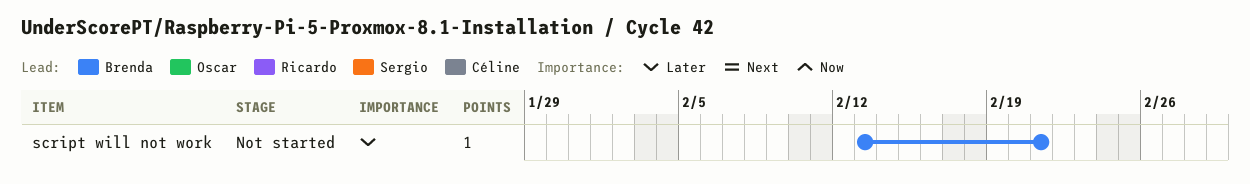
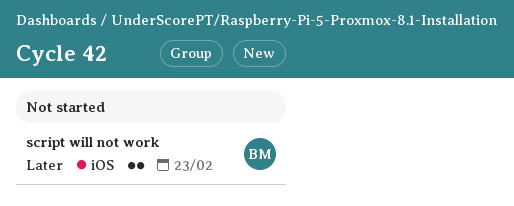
script will not work, estimate: 1 -> 2
script will not work, due: Feb 21 -> Feb 23

